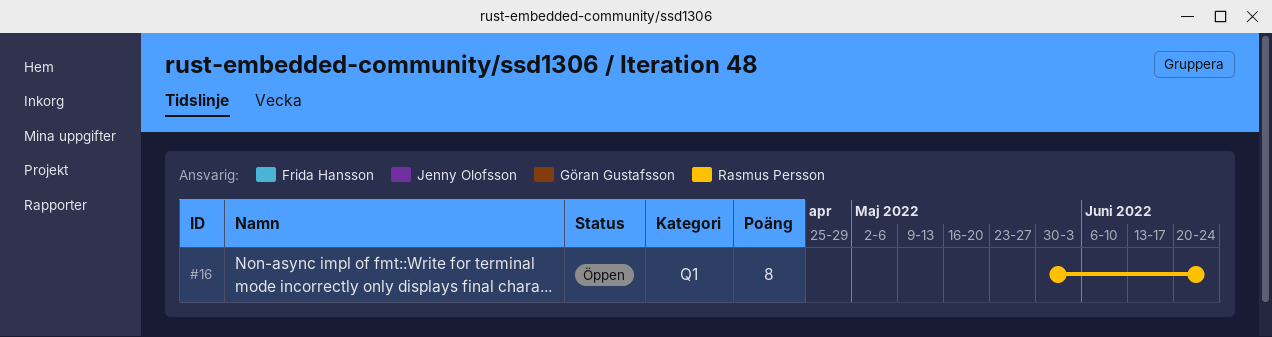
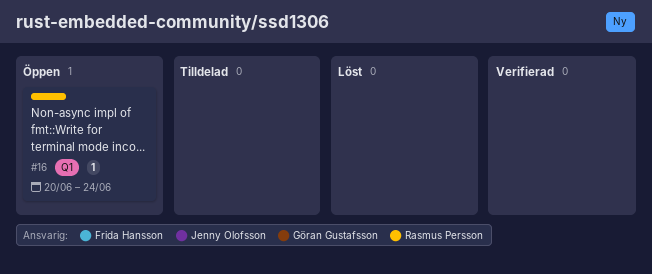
#16, estimate: 8 -> 1
#16, start: May 30 -> Jun 20

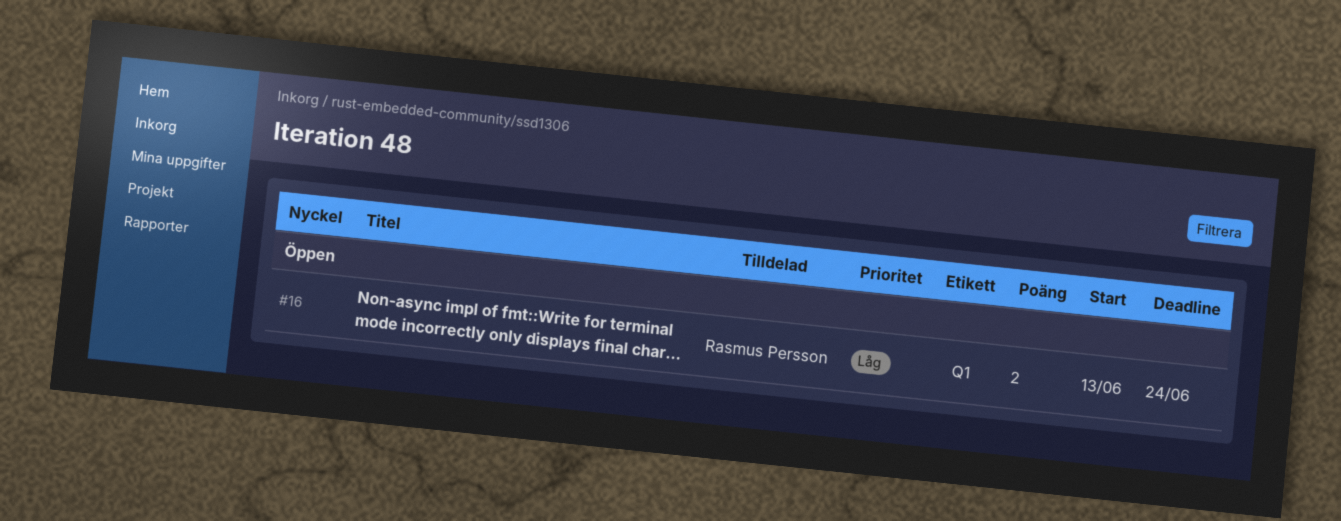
#16, estimate: 1 -> 2
#16, start: Jun 20 -> Jun 13

